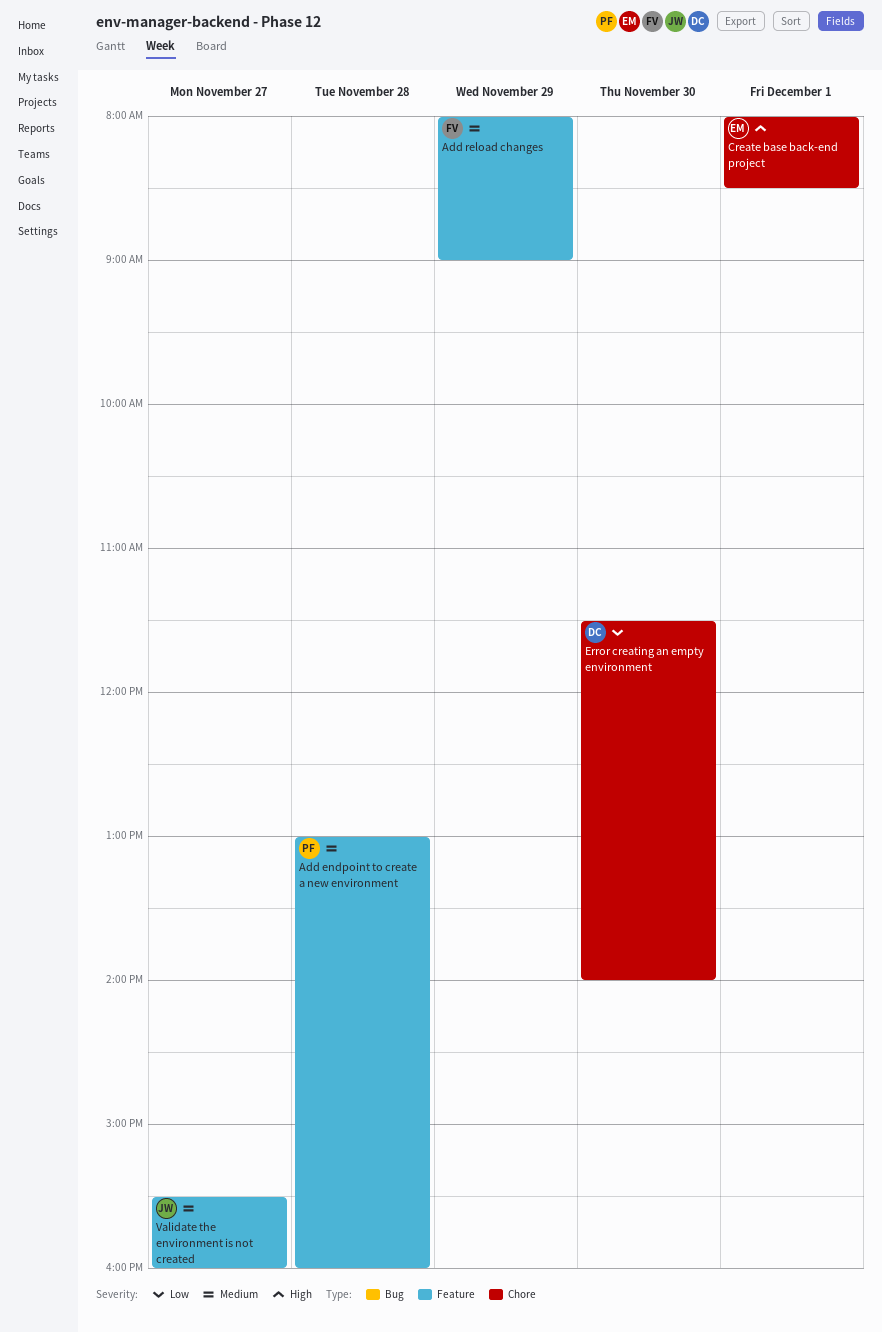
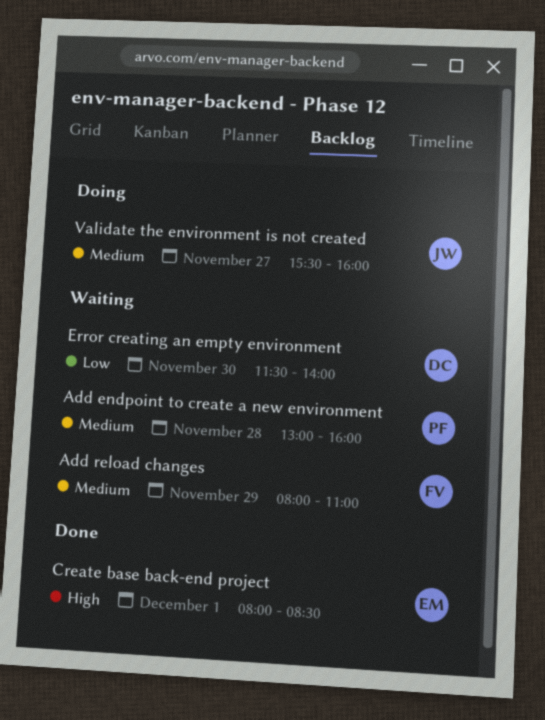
Add reload changes, ends: 09:00 -> 11:00

